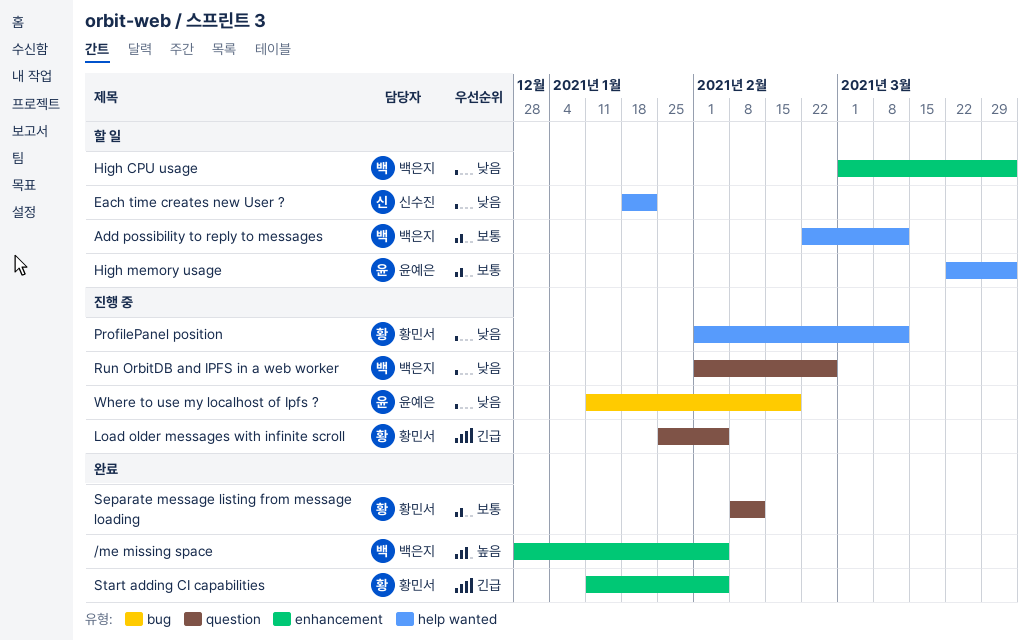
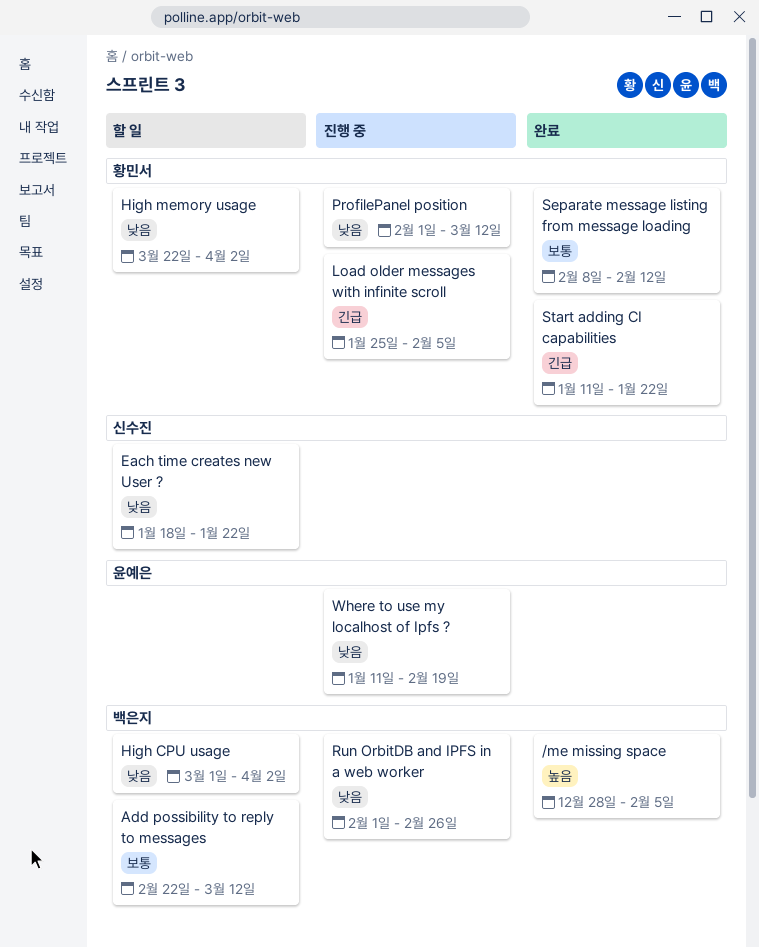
High memory usage, owner: 윤예은 -> 황민서
High memory usage, priority: 보통 -> 낮음
Start adding CI capabilities, due: Feb 5 -> Jan 22

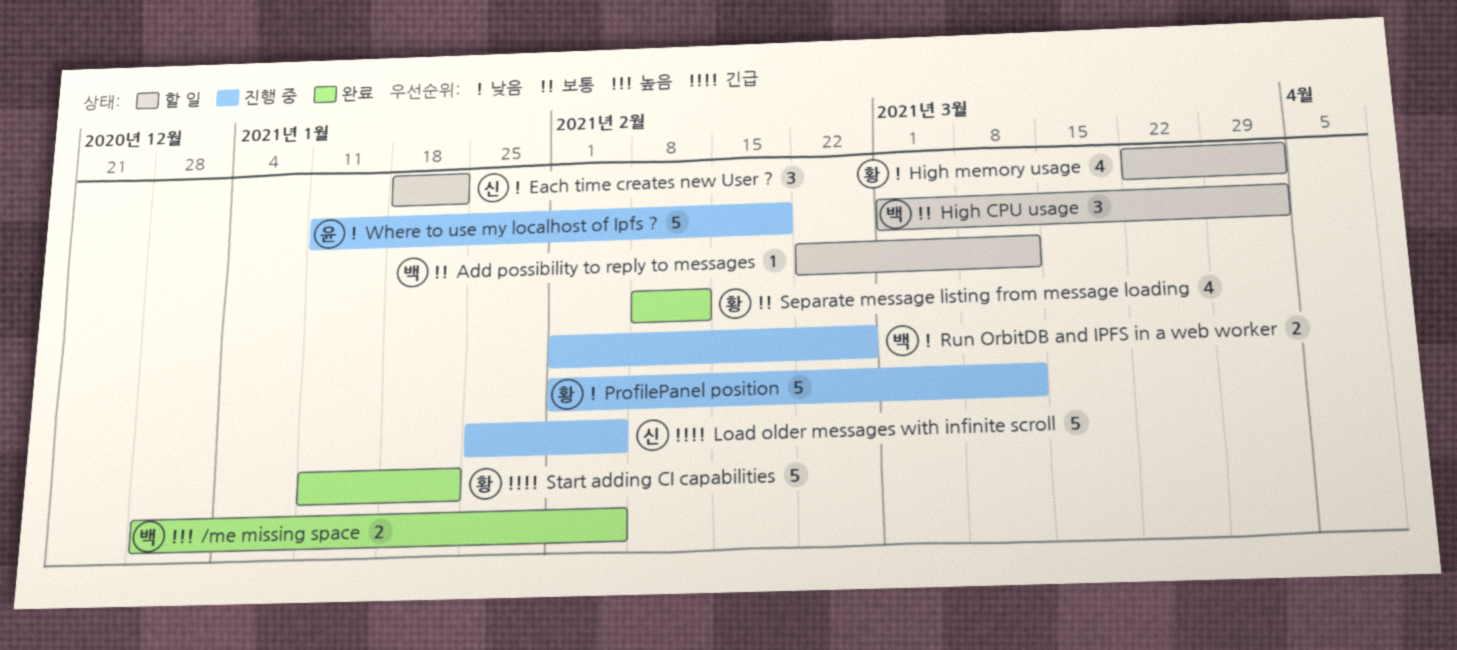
High CPU usage, priority: 낮음 -> 보통
Load older messages with infinite scroll, owner: 황민서 -> 신수진

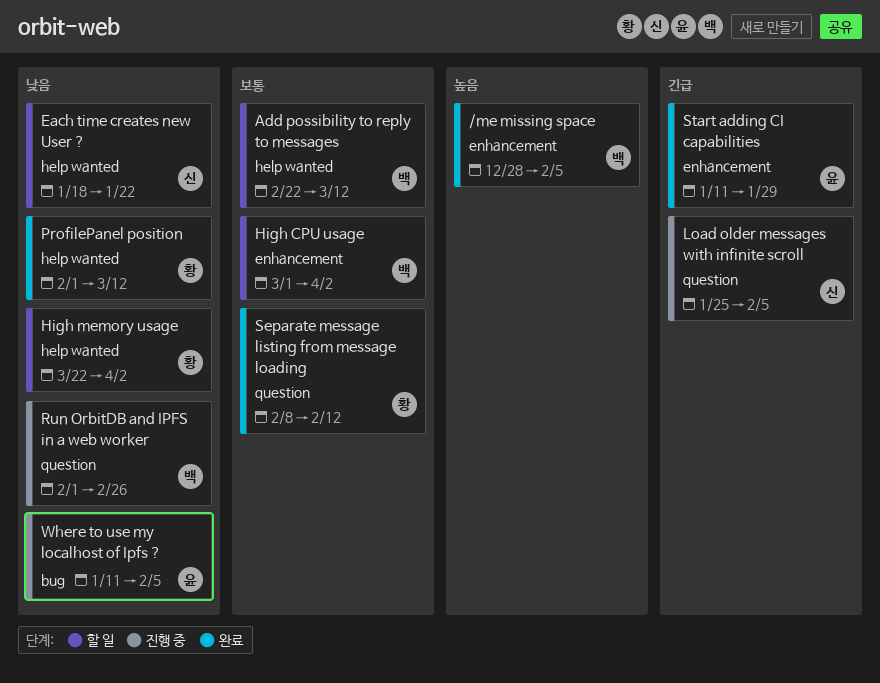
ProfilePanel position, status: 진행 중 -> 완료
Start adding CI capabilities, owner: 황 -> 윤
Start adding CI capabilities, due: Jan 22 -> Jan 29
Where to use my localhost of Ipfs ?, due: Feb 19 -> Feb 5

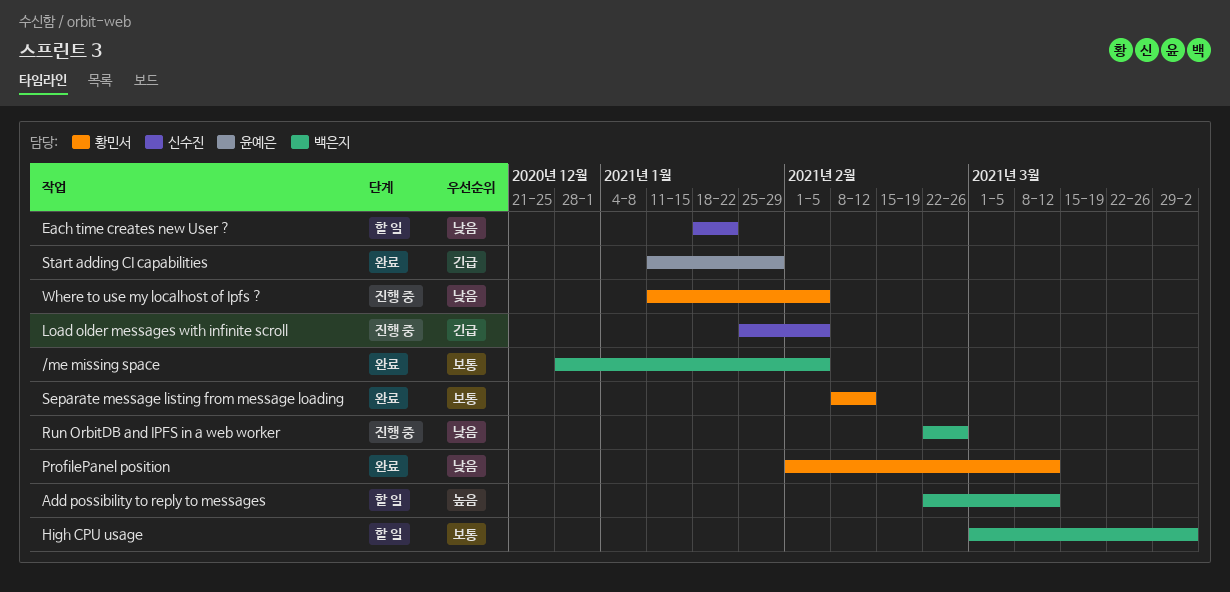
/me missing space, priority: 높음 -> 보통
Add possibility to reply to messages, priority: 보통 -> 높음
High memory usage: present -> none
Run OrbitDB and IPFS in a web worker, start: Feb 1 -> Feb 22
Where to use my localhost of Ipfs ?, owner: 윤예은 -> 황민서

